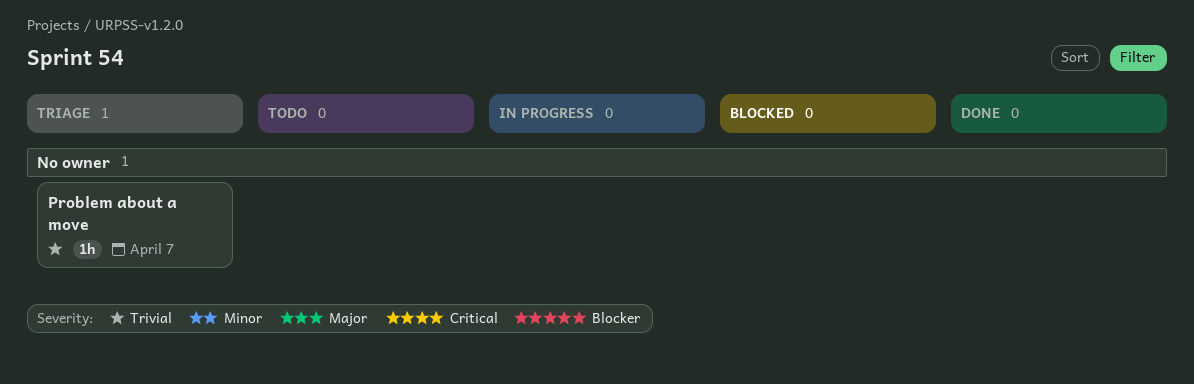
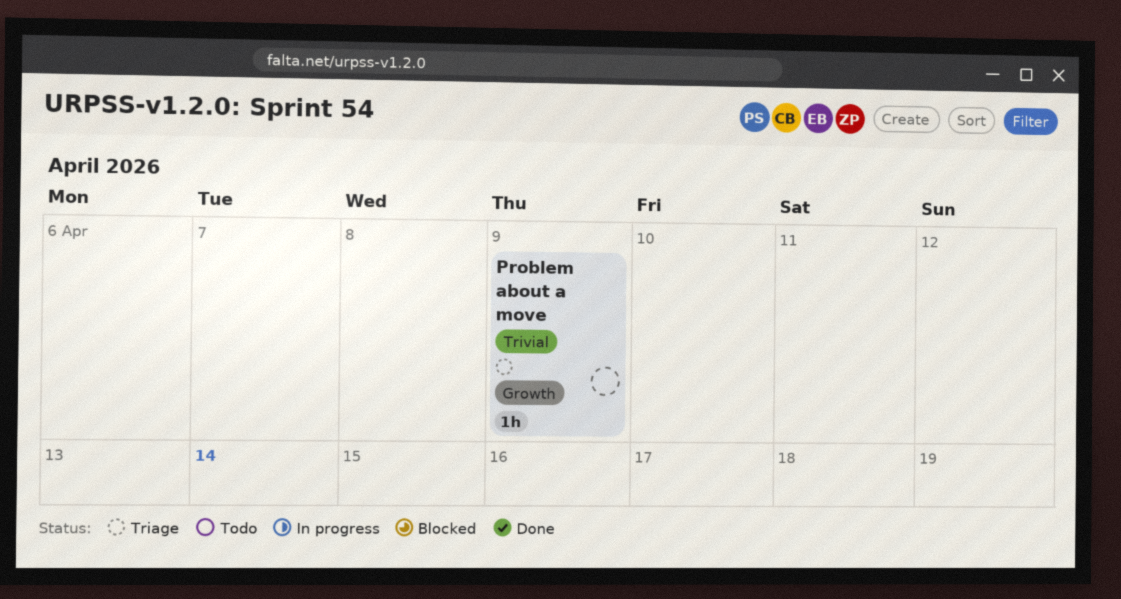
Problem about a move, due: Apr 7 -> Apr 9

